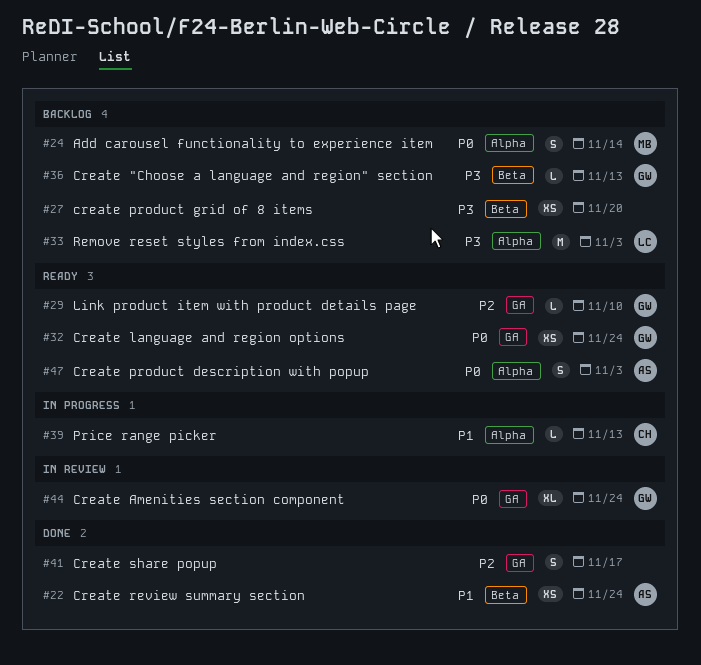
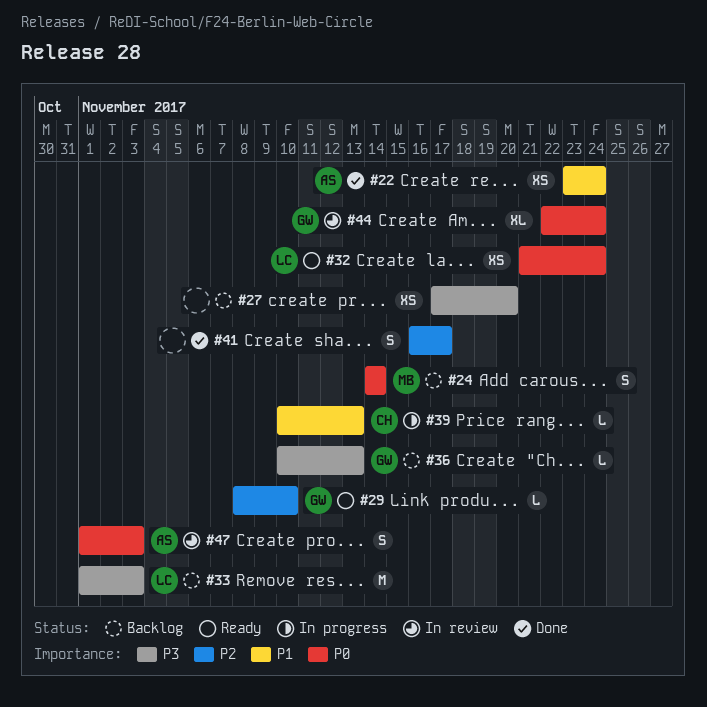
#32, owner: GW -> LC
#47, status: Ready -> In review

